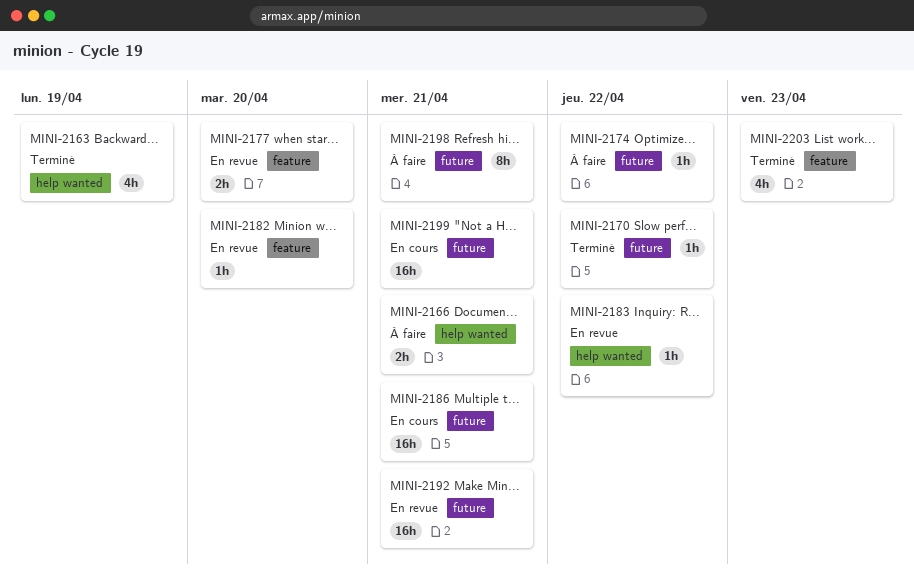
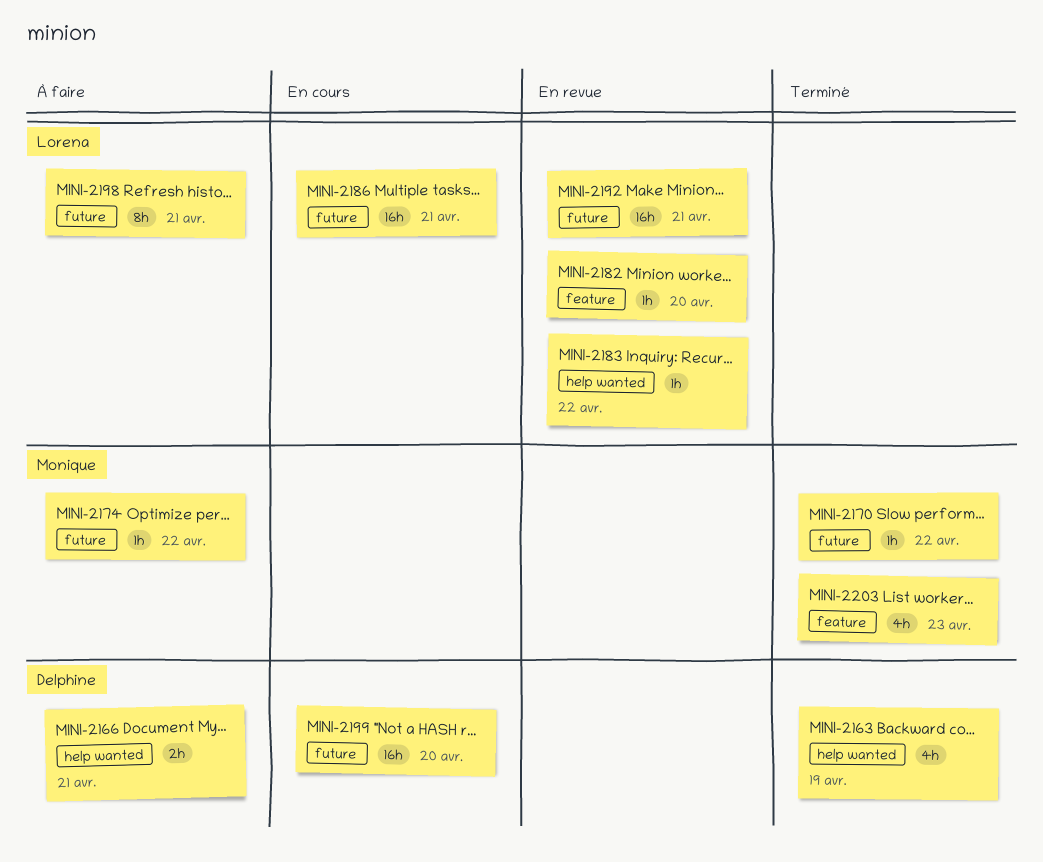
MINI-2177: present -> none
MINI-2199, due: Apr 21 -> Apr 20

